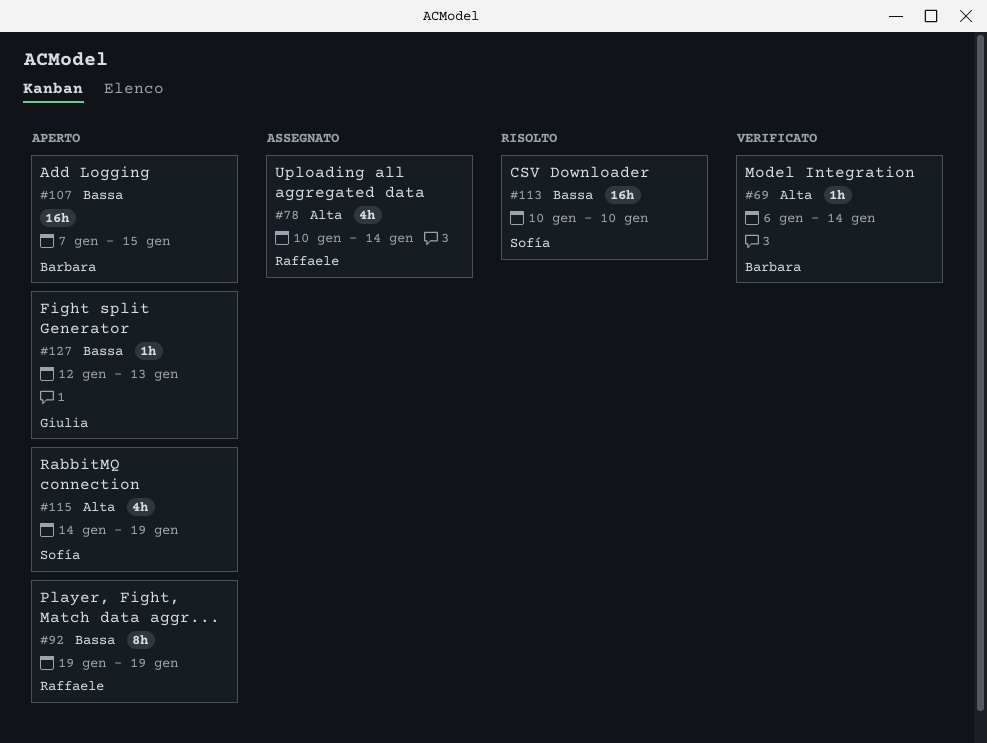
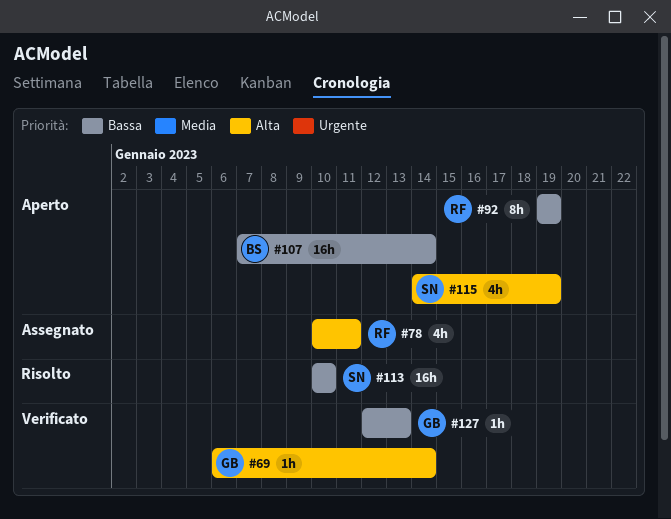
#69, owner: Barbara -> Giulia
#78, due: Jan 14 -> Jan 11
#107, due: Jan 15 -> Jan 14
#127, status: Aperto -> Verificato

